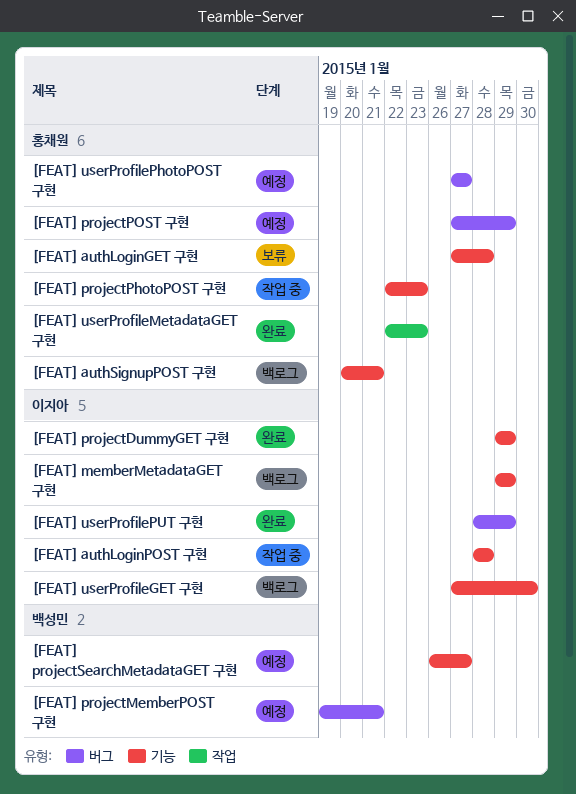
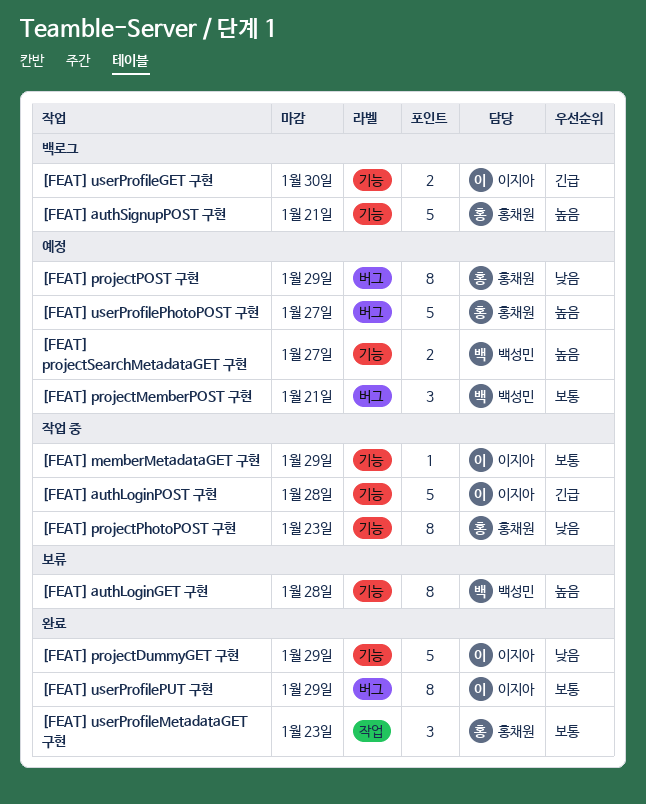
[FEAT] authLoginGET 구현, owner: 홍채원 -> 백성민
[FEAT] memberMetadataGET 구현, status: 백로그 -> 작업 중

